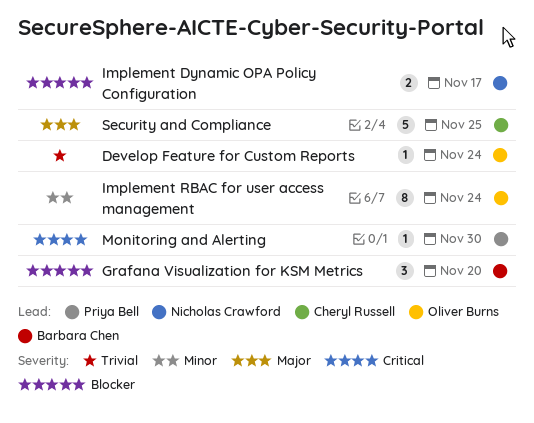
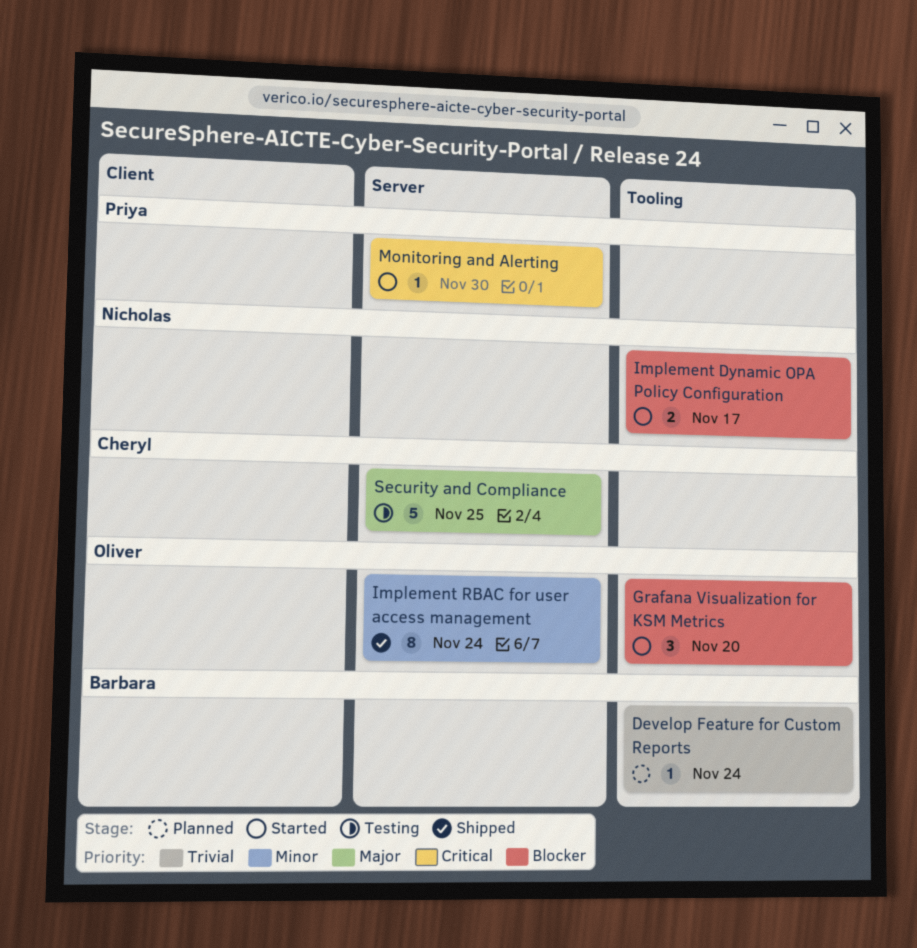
Develop Feature for Custom Reports, owner: Oliver Burns -> Barbara Chen
Grafana Visualization for KSM Metrics, owner: Barbara Chen -> Oliver Burns

